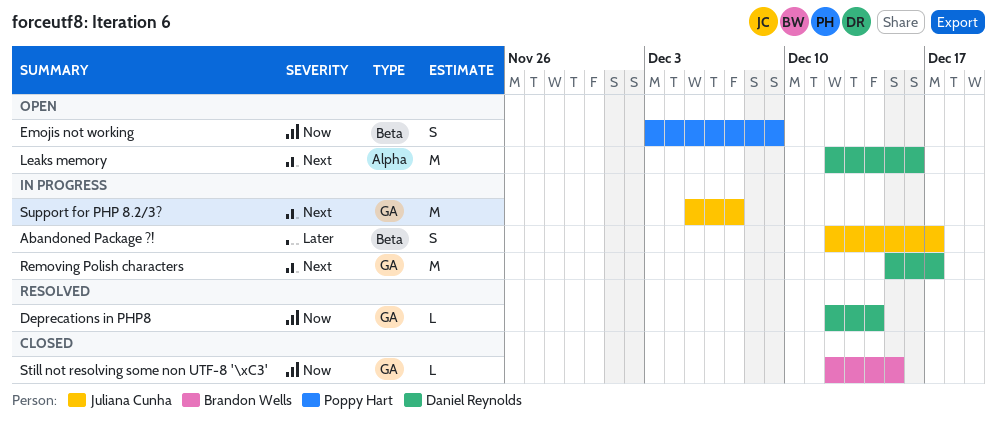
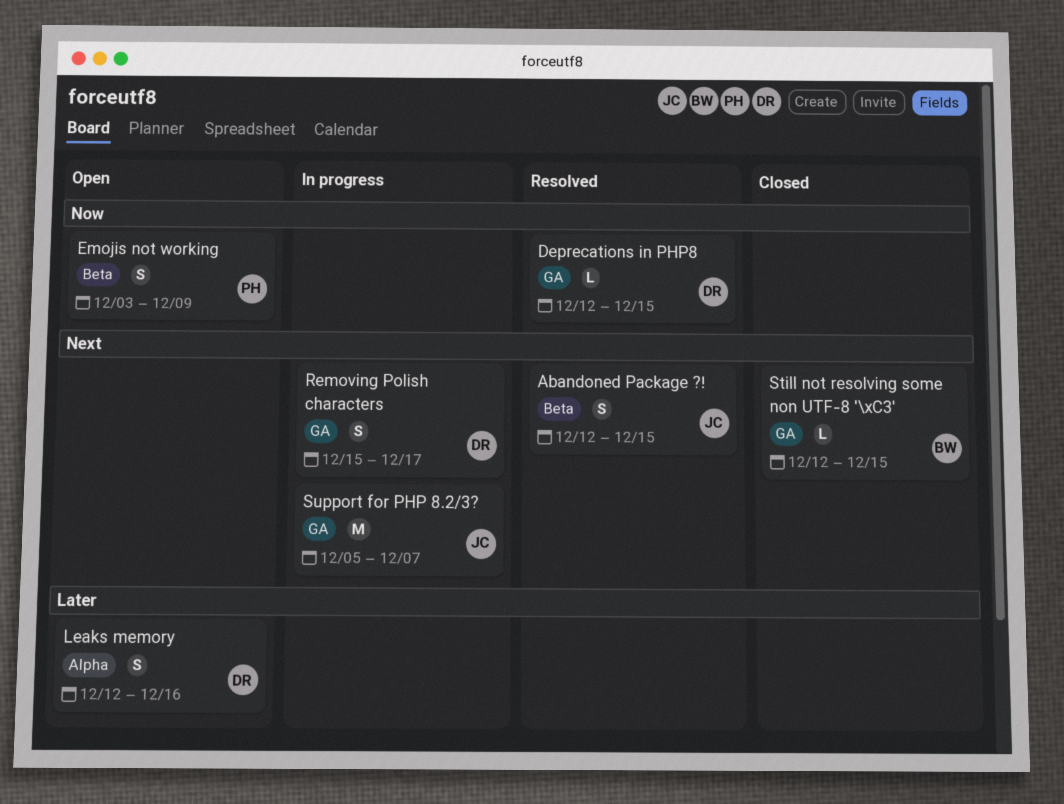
Abandoned Package ?!, status: In progress -> Resolved
Abandoned Package ?!, priority: Later -> Next
Abandoned Package ?!, due: Dec 17 -> Dec 15
Deprecations in PHP8, due: Dec 14 -> Dec 15
Leaks memory, priority: Next -> Later
Leaks memory, estimate: M -> S
Removing Polish characters, estimate: M -> S
Still not resolving some non UTF-8 '\xC3', priority: Now -> Next

